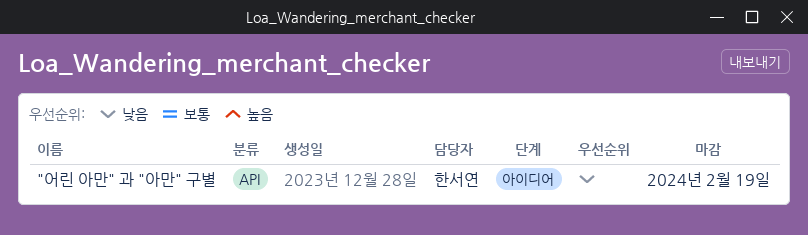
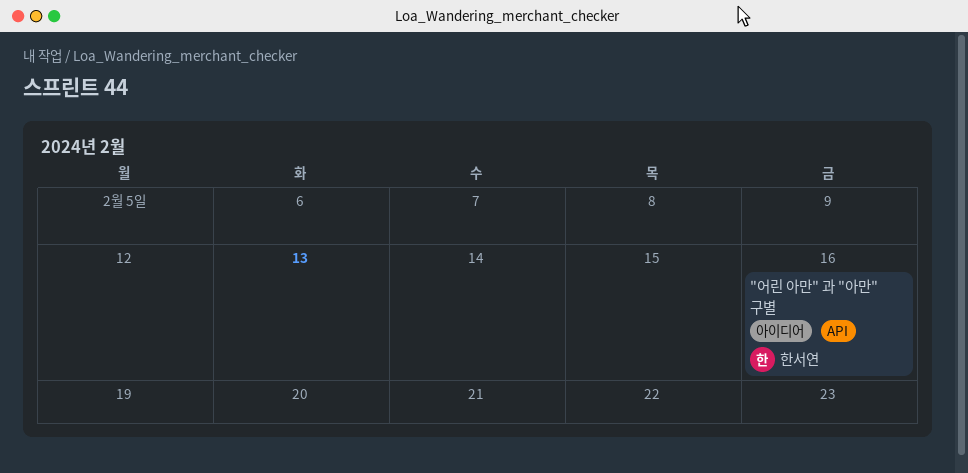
"어린 아만" 과 "아만" 구별, due: Feb 19 -> Feb 16

